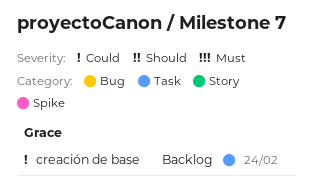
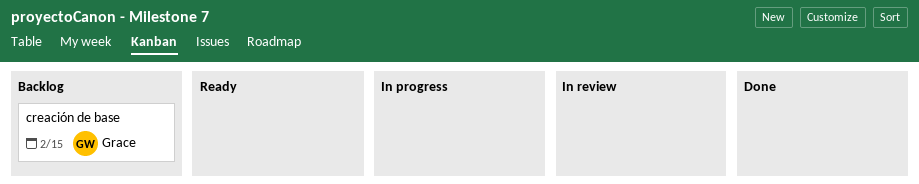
creación de base, due: Feb 24 -> Feb 15

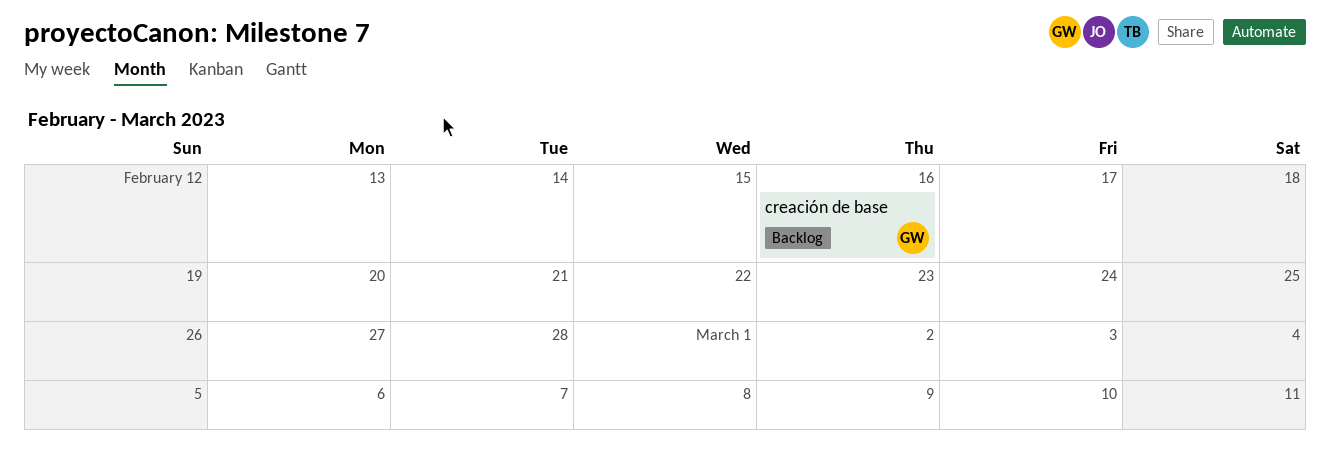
creación de base, due: Feb 15 -> Feb 16

